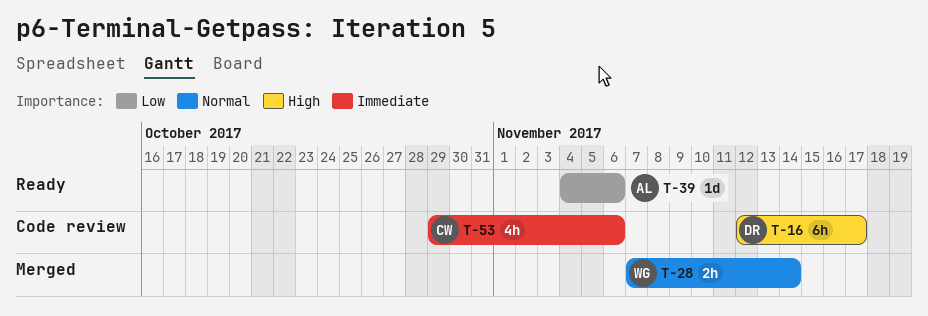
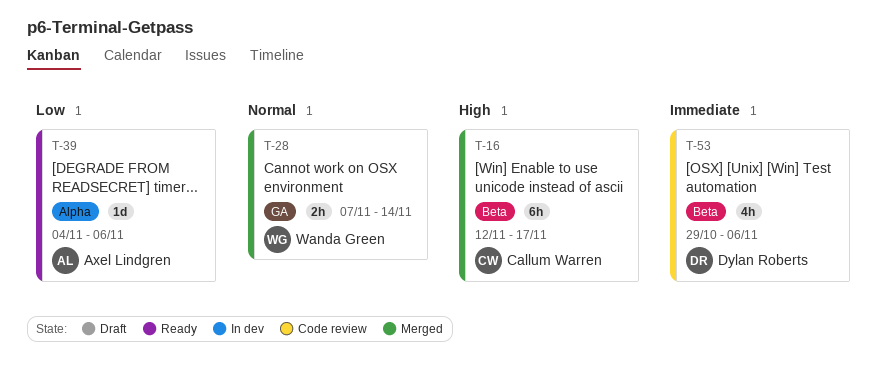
T-16, status: Code review -> Merged
T-16, owner: Dylan Roberts -> Callum Warren
T-53, owner: Callum Warren -> Dylan Roberts

